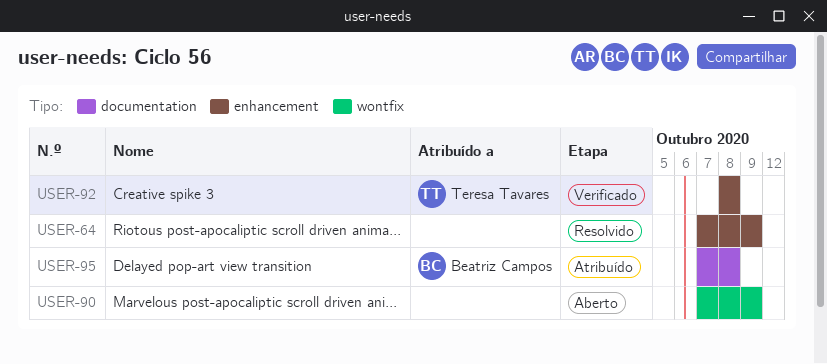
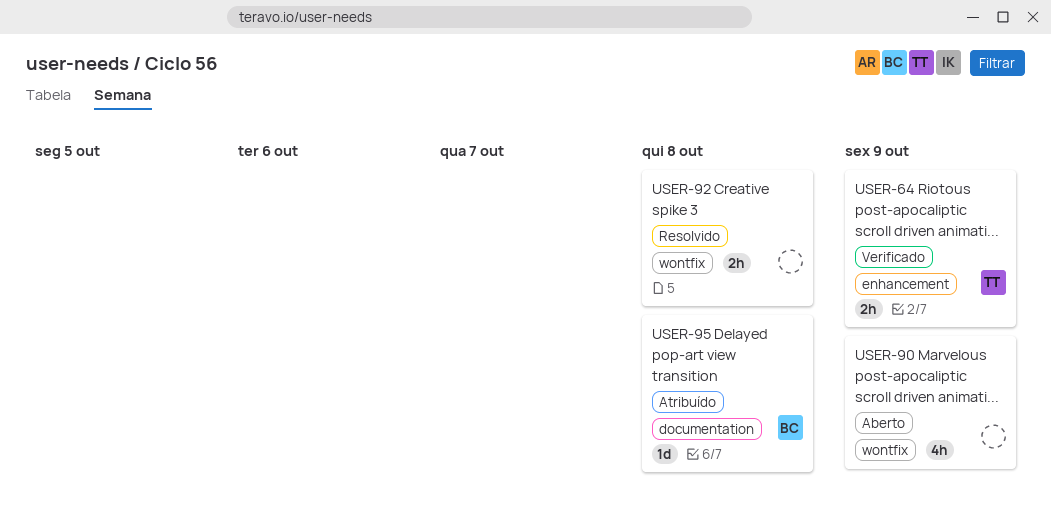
USER-64, status: Resolvido -> Verificado
USER-64, owner: none -> Teresa Tavares
USER-92, status: Verificado -> Resolvido
USER-92, owner: Teresa Tavares -> none
USER-92, label: enhancement -> wontfix

